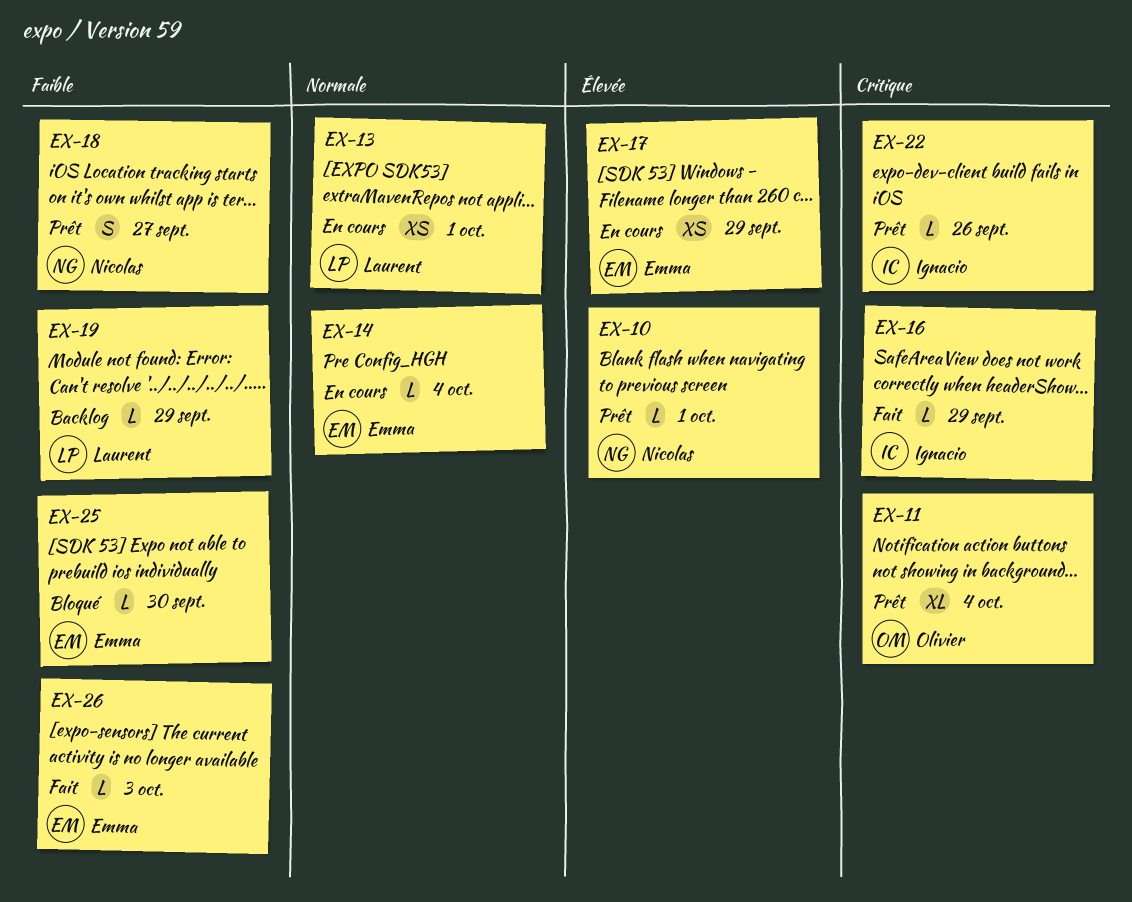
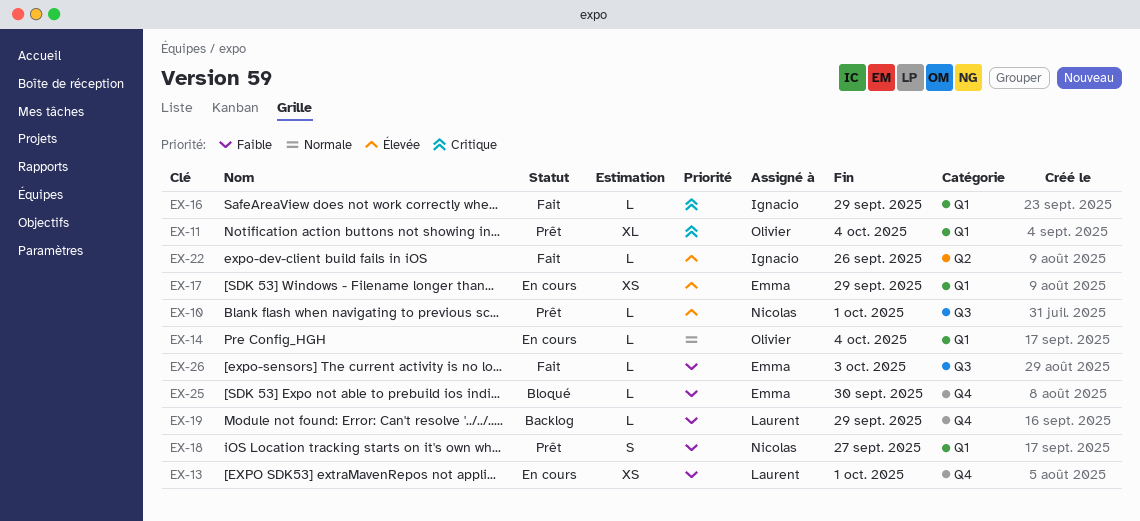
EX-13, priority: Normale -> Faible
EX-14, owner: Emma -> Olivier
EX-22, status: Prêt -> Fait
EX-22, priority: Critique -> Élevée

